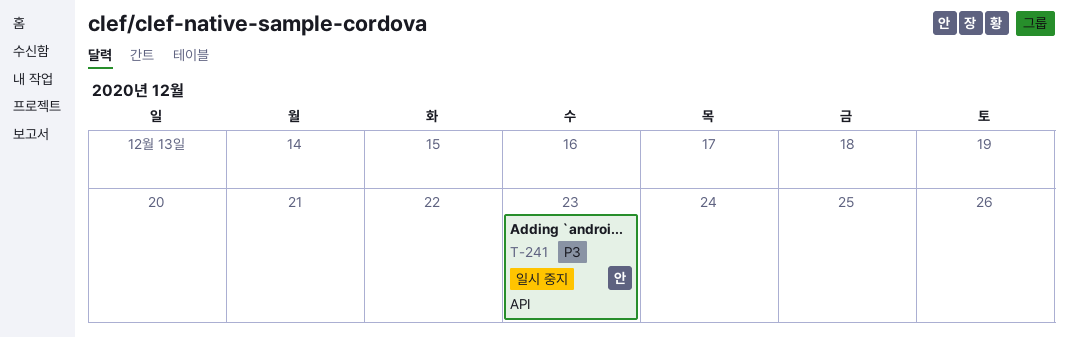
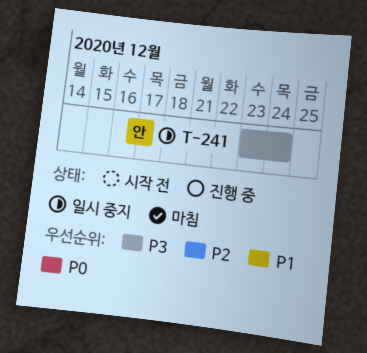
T-241, due: Dec 23 -> Dec 24

